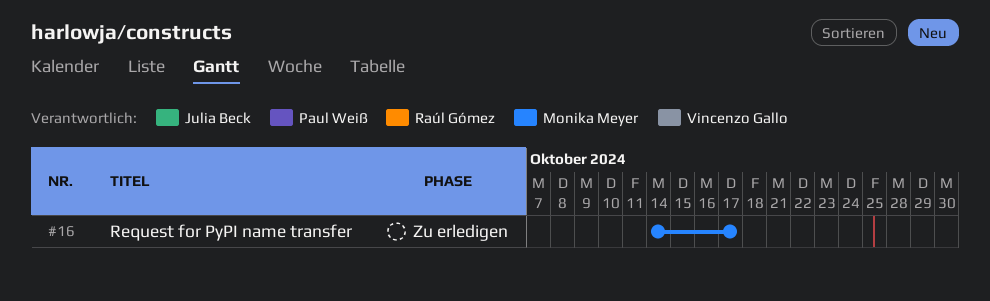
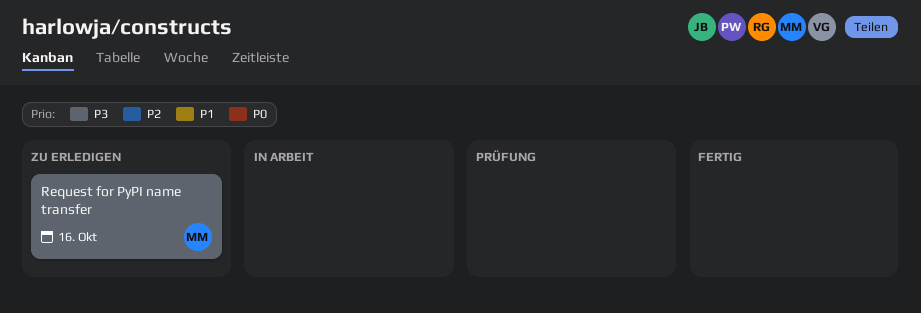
Request for PyPI name transfer, due: Oct 17 -> Oct 16

